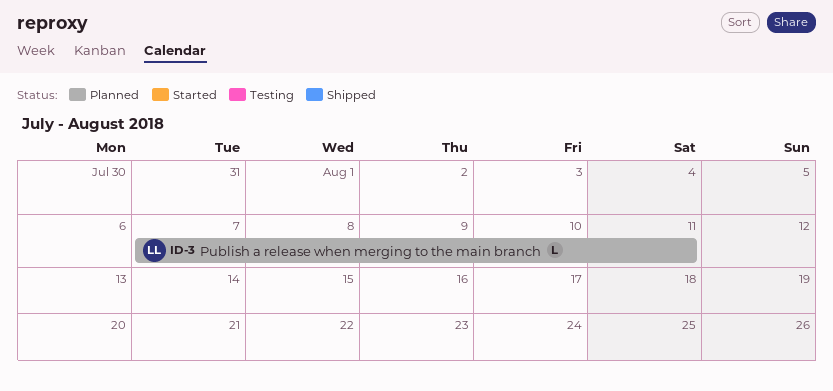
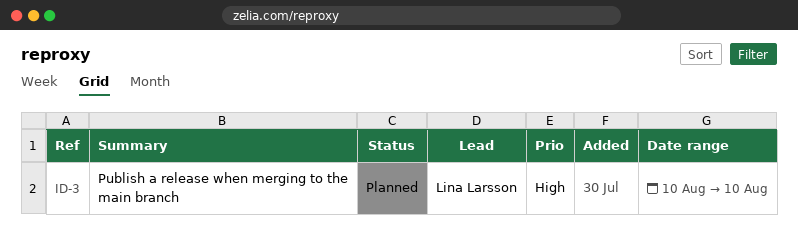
ID-3, start: Aug 7 -> Aug 10
ID-3, due: Aug 11 -> Aug 10

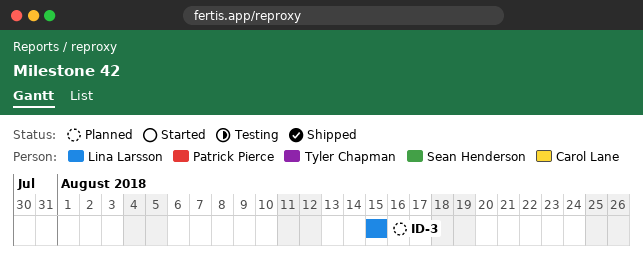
ID-3, start: Aug 10 -> Aug 15
ID-3, due: Aug 10 -> Aug 15

